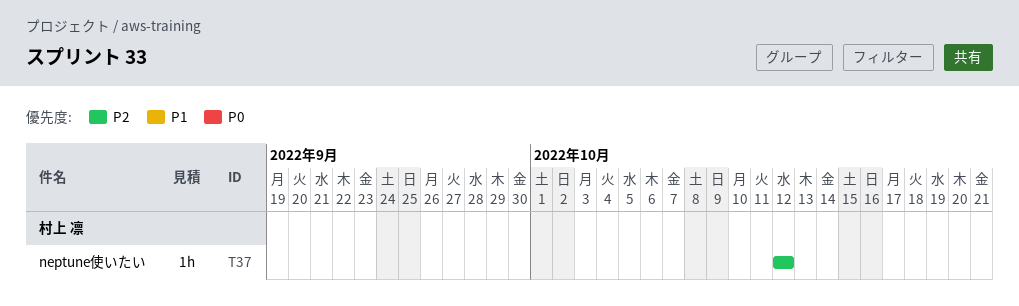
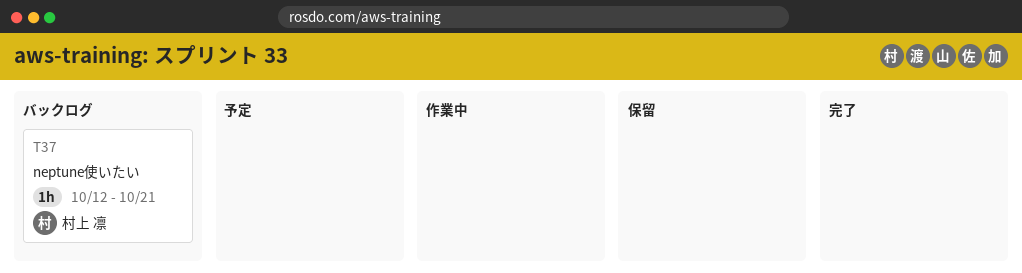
T37, due: Oct 12 -> Oct 21

